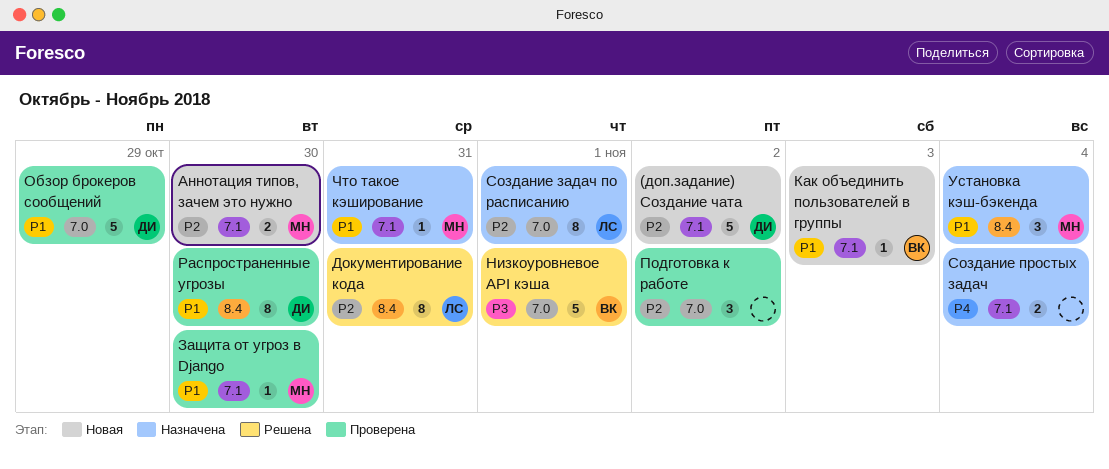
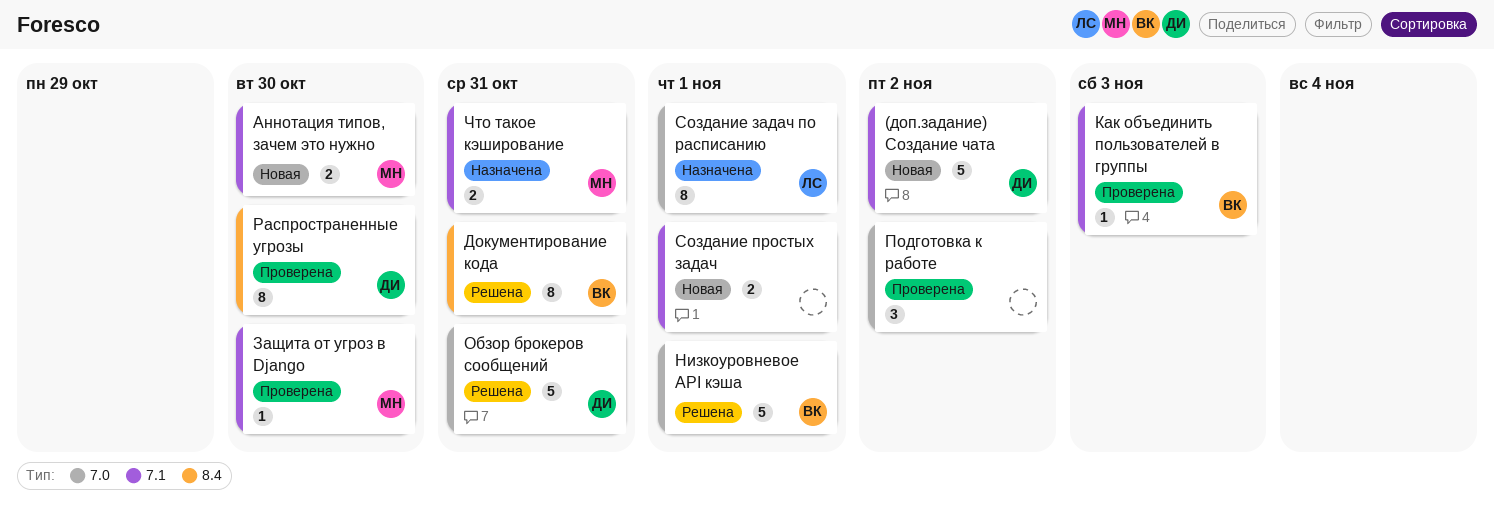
Документирование кода, owner: ЛС -> ВК
Как объединить пользователей в группы, status: Новая -> Проверена
Обзор брокеров сообщений, status: Проверена -> Решена
Обзор брокеров сообщений, due: Oct 29 -> Oct 31
Создание простых задач, status: Назначена -> Новая
Создание простых задач, due: Nov 4 -> Nov 1
Установка кэш-бэкенда: present -> none
Что такое кэширование, estimate: 1 -> 2

